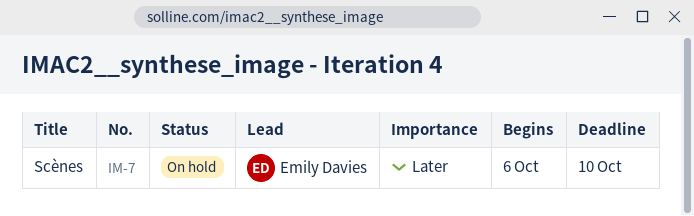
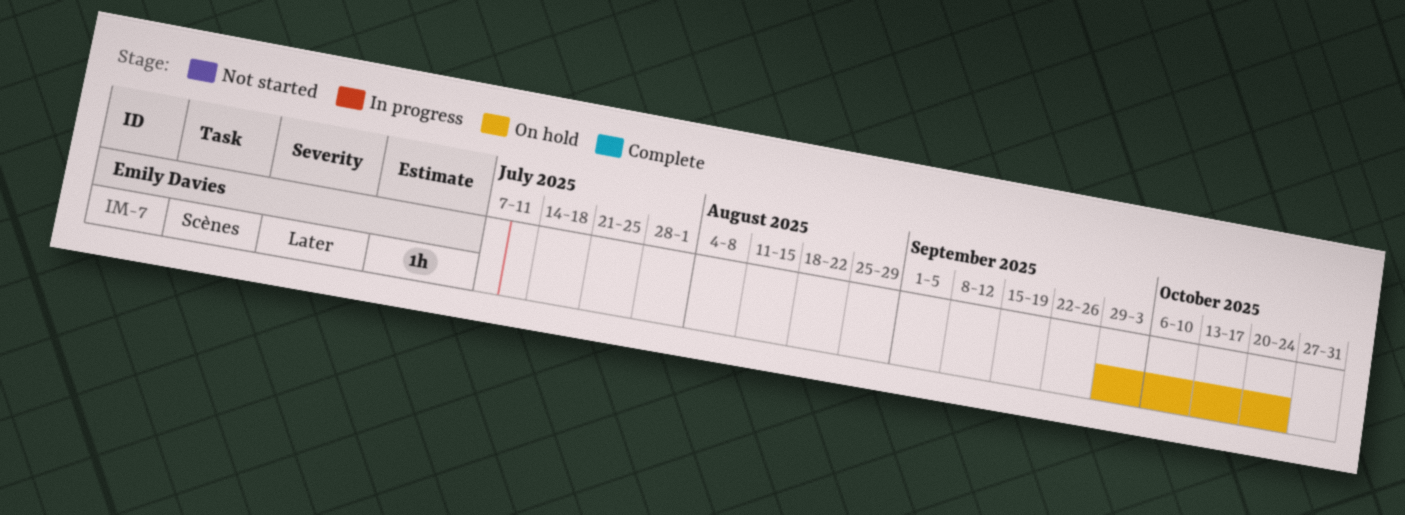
IM-7, start: Oct 6 -> Sep 29
IM-7, due: Oct 10 -> Oct 24

